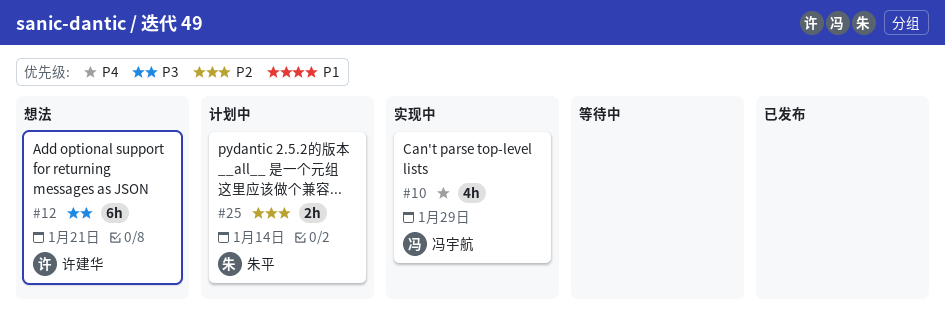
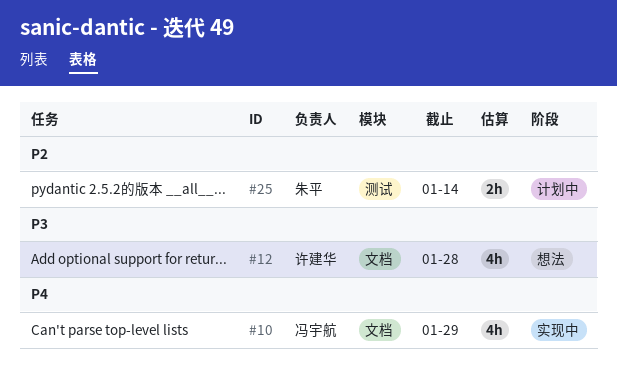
#12, estimate: 6h -> 4h
#12, due: Jan 21 -> Jan 28

